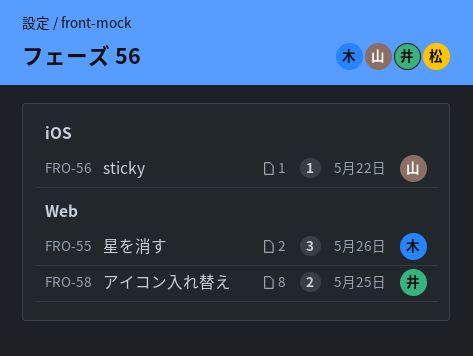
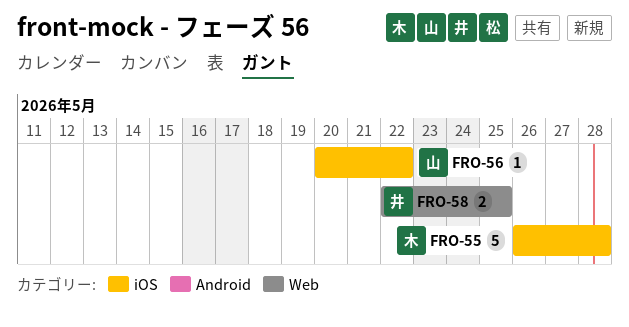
FRO-55, label: Web -> iOS
FRO-55, estimate: 3 -> 5
FRO-55, due: May 26 -> May 28

